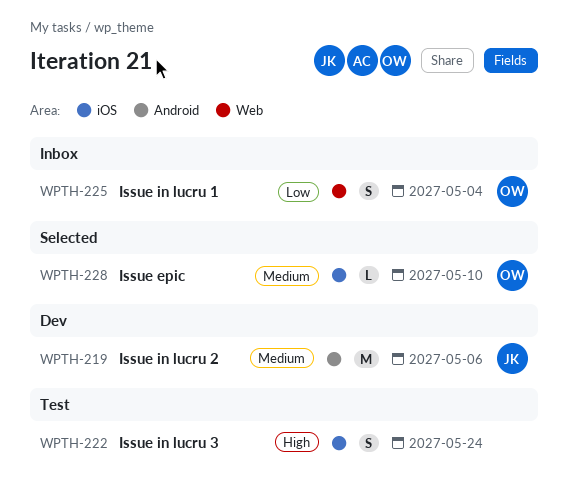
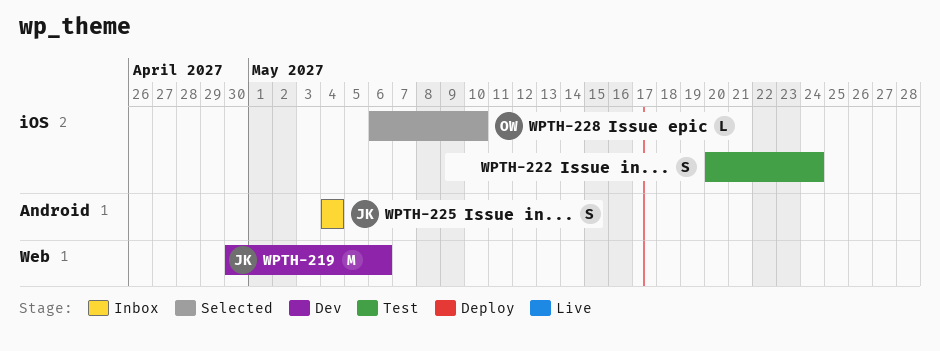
WPTH-219, label: Android -> Web
WPTH-225, owner: OW -> JK
WPTH-225, label: Web -> Android

